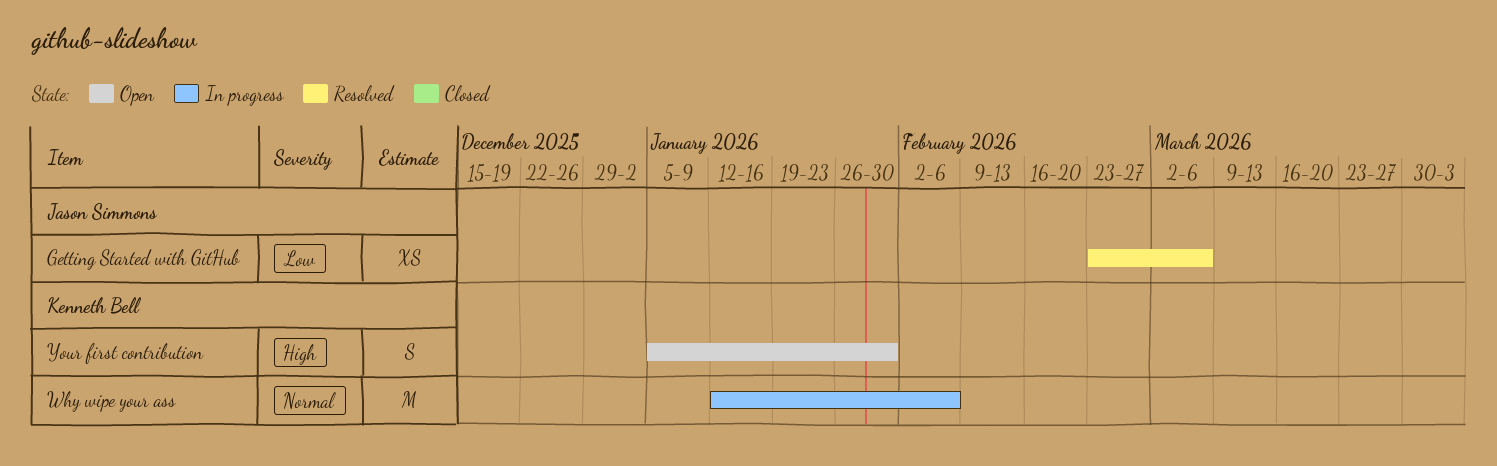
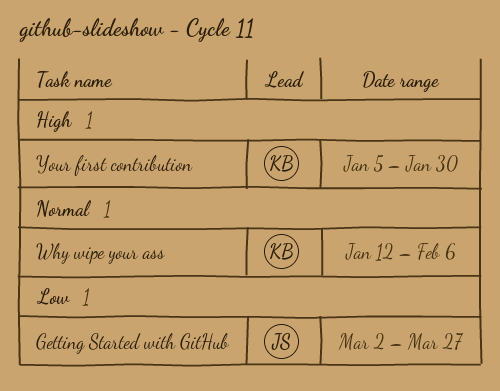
Getting Started with GitHub, start: Feb 23 -> Mar 2
Getting Started with GitHub, due: Mar 6 -> Mar 27

